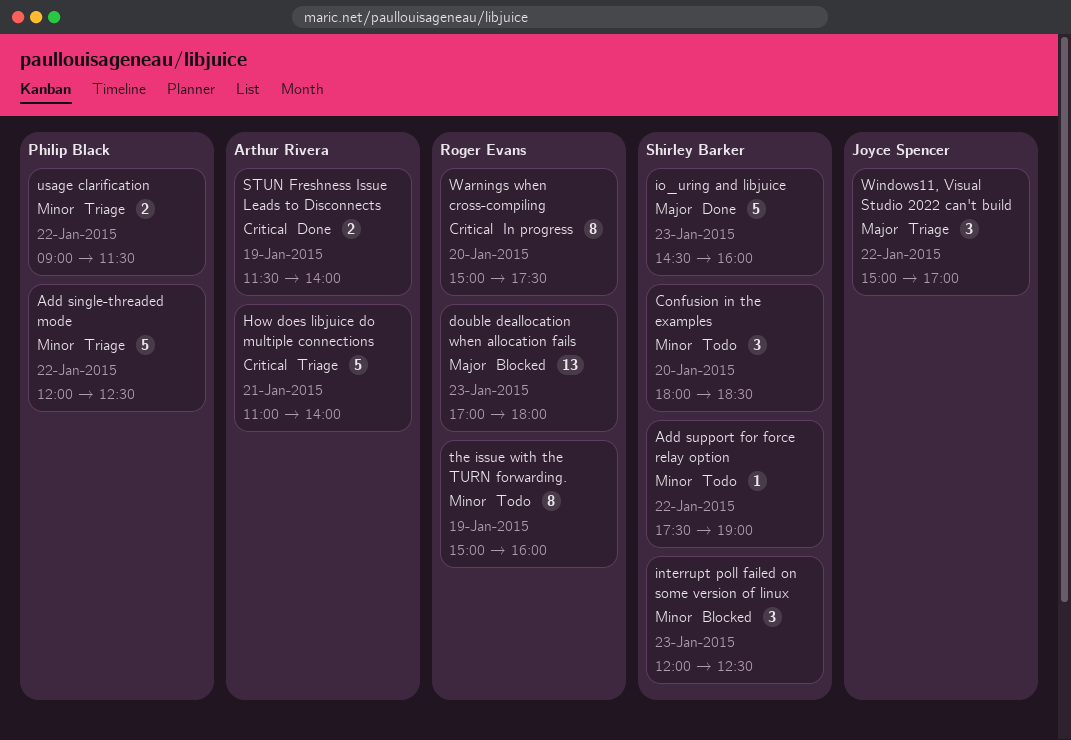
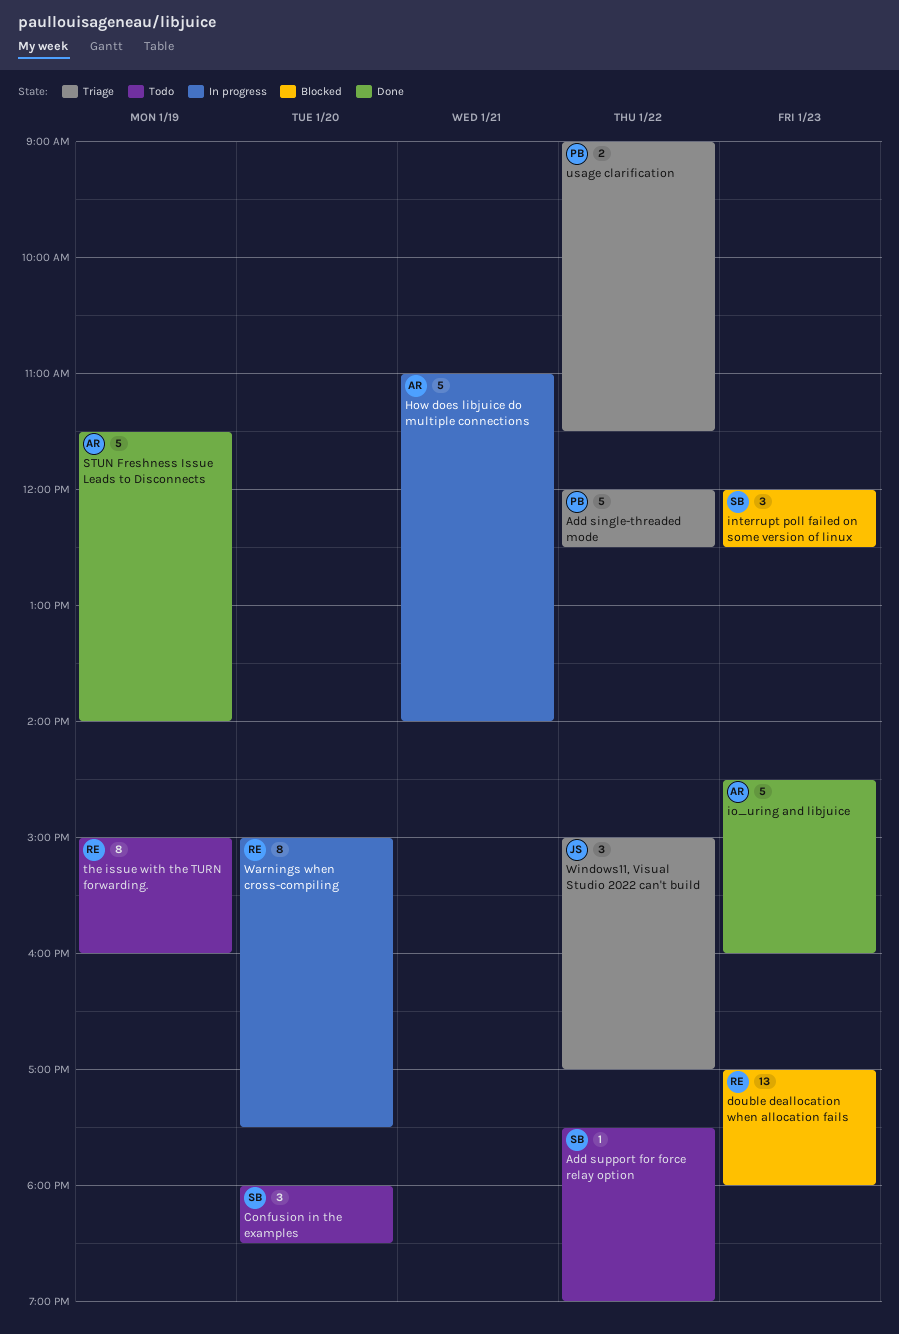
How does libjuice do multiple connections, status: Triage -> In progress
io_uring and libjuice, owner: Shirley Barker -> Arthur Rivera
STUN Freshness Issue Leads to Disconnects, estimate: 2 -> 5

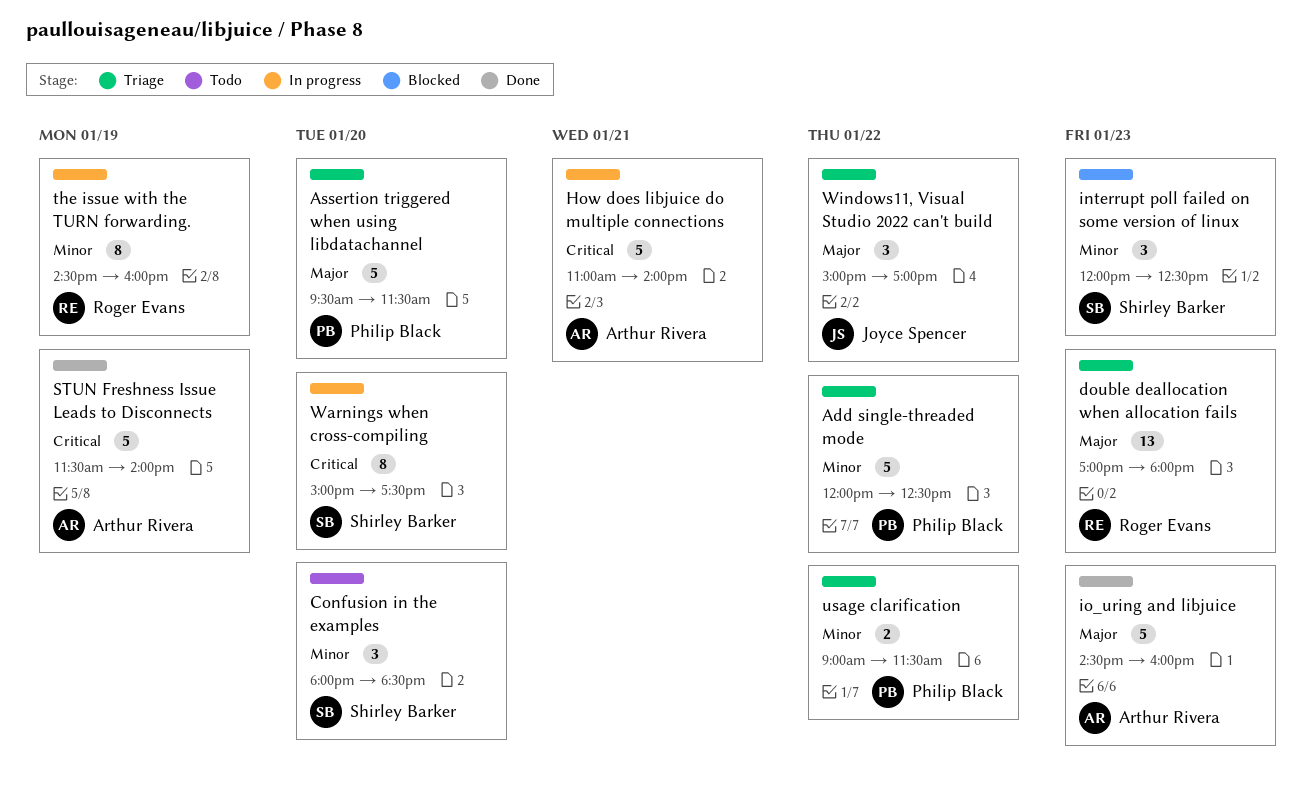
Add support for force relay option: present -> none
Assertion triggered when using libdatachannel: none -> present
double deallocation when allocation fails, status: Blocked -> Triage
the issue with the TURN forwarding., status: Todo -> In progress
the issue with the TURN forwarding., begins: 15:00 -> 14:30
Warnings when cross-compiling, owner: Roger Evans -> Shirley Barker

